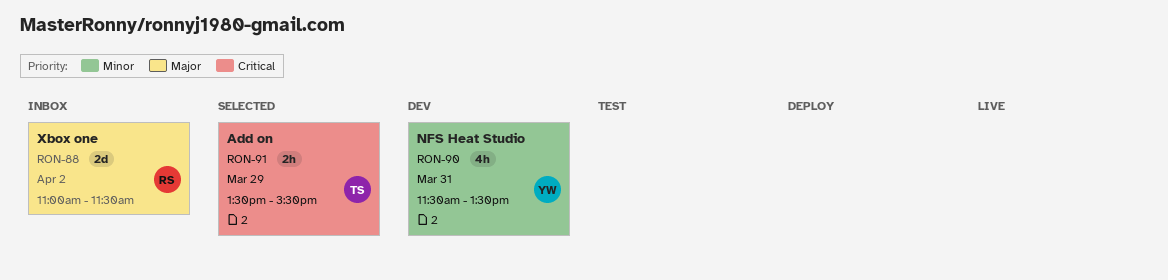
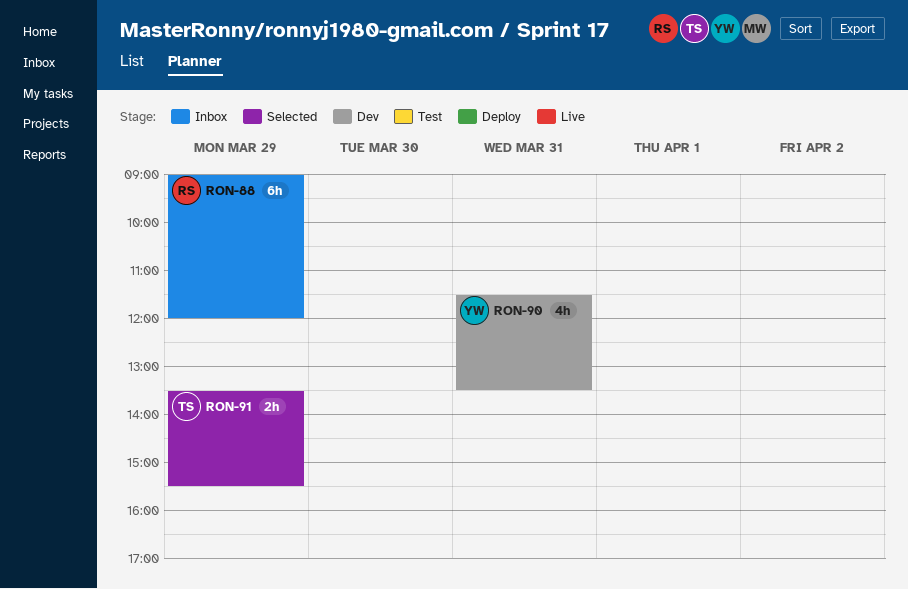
RON-88, estimate: 2d -> 6h
RON-88, day: Apr 2 -> Mar 29
RON-88, begins: 11:00 -> 09:00
RON-88, ends: 11:30 -> 12:00

